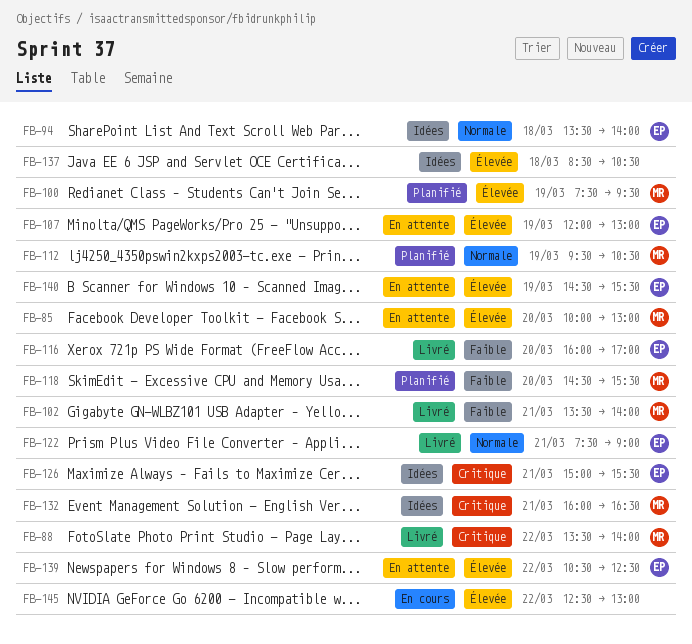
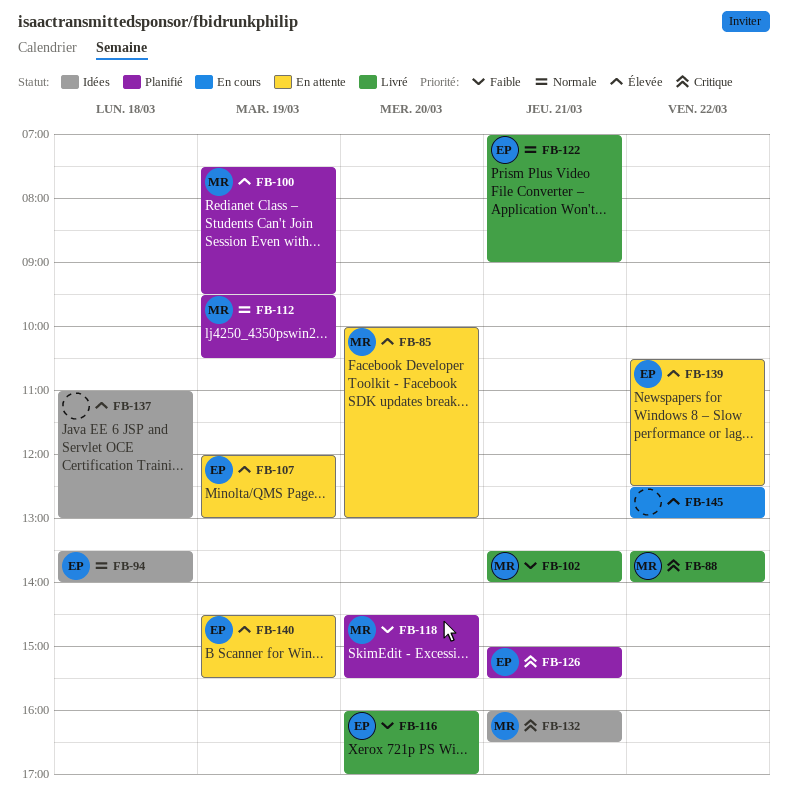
FB-122, begins: 07:30 -> 07:00
FB-126, status: Idées -> Planifié
FB-137, begins: 08:30 -> 11:00
FB-137, ends: 10:30 -> 13:00

